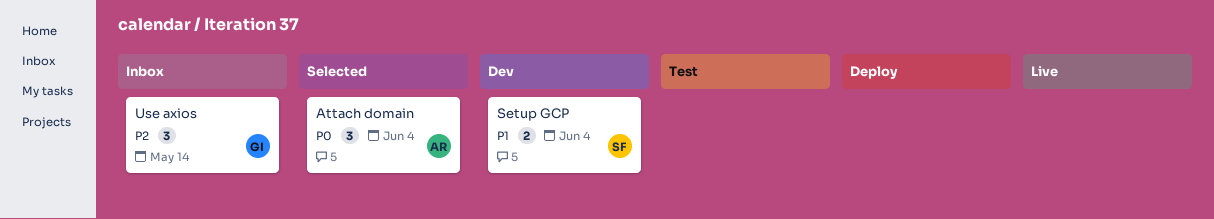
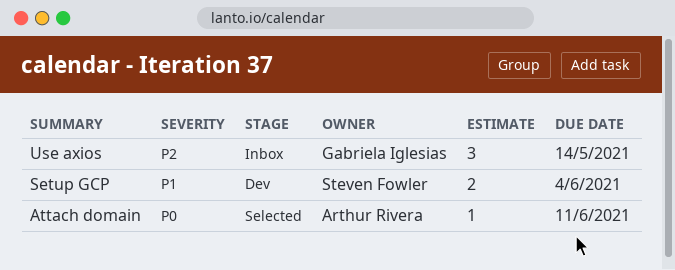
Attach domain, estimate: 3 -> 1
Attach domain, due: Jun 4 -> Jun 11

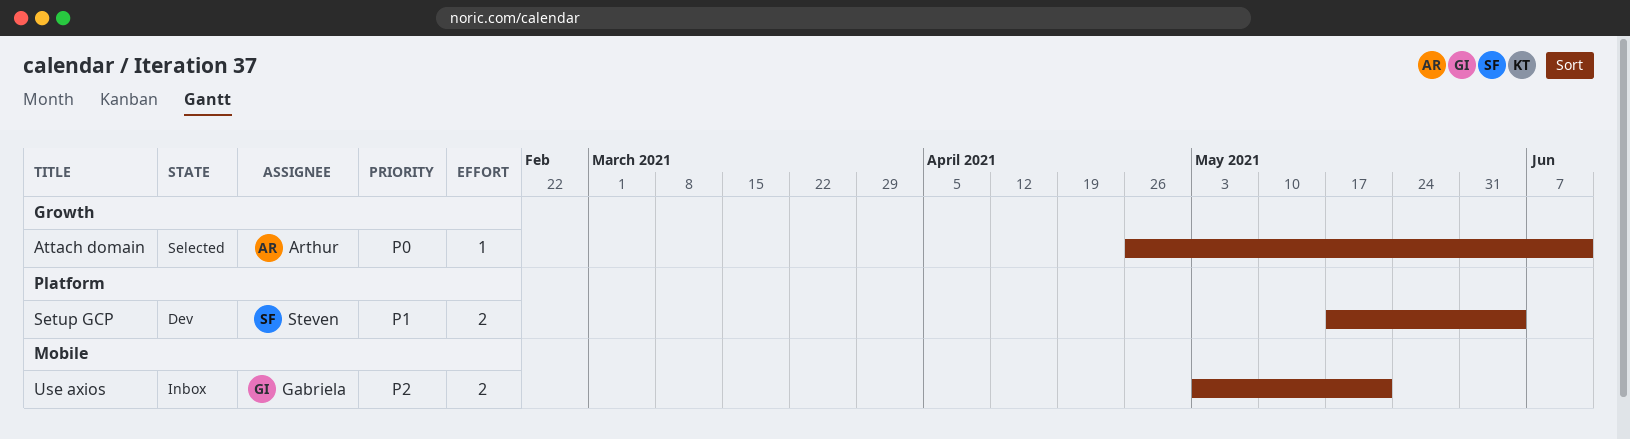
Use axios, estimate: 3 -> 2
Use axios, due: May 14 -> May 21

